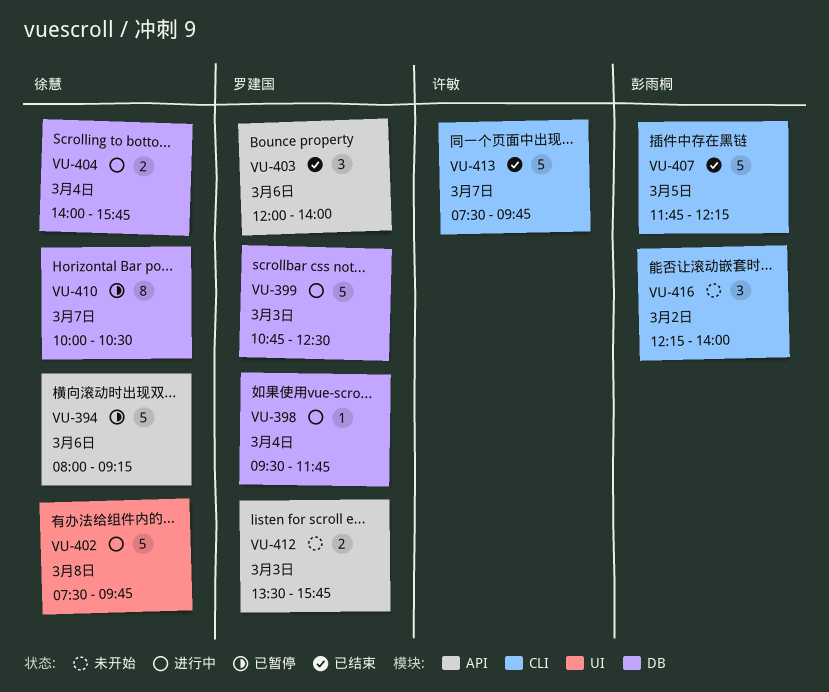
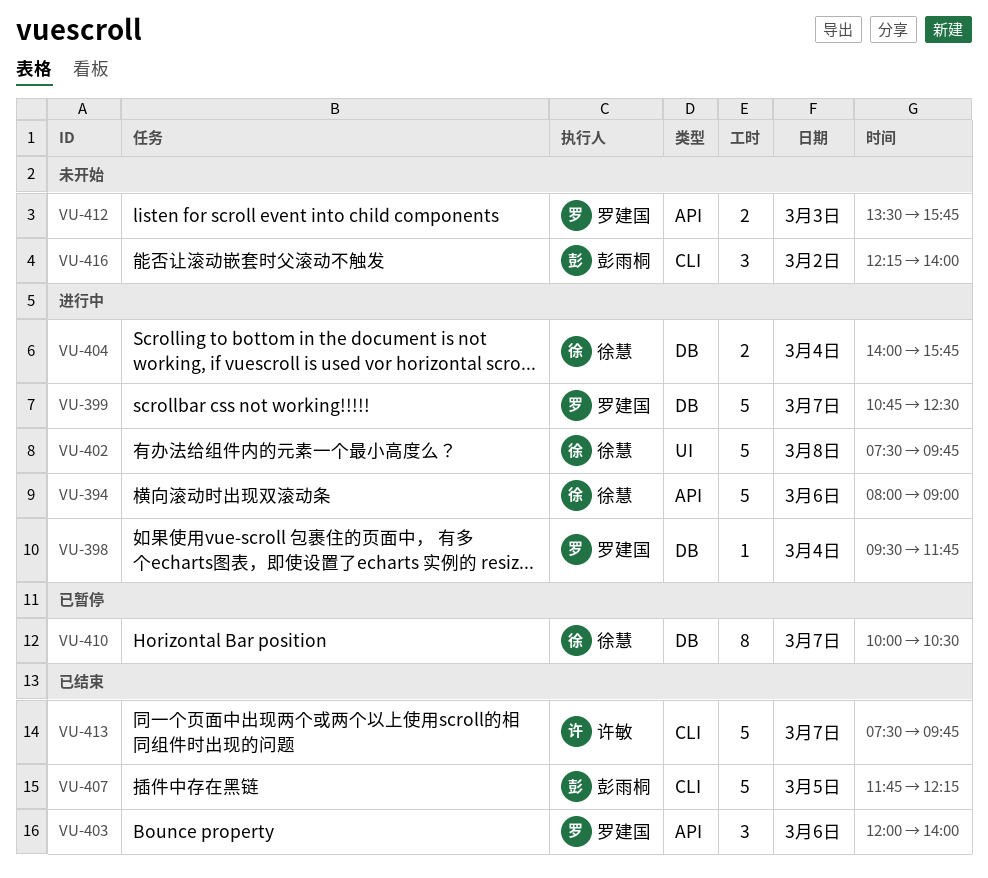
VU-394, status: 已暂停 -> 进行中
VU-394, ends: 09:15 -> 09:00
VU-399, day: Mar 3 -> Mar 7

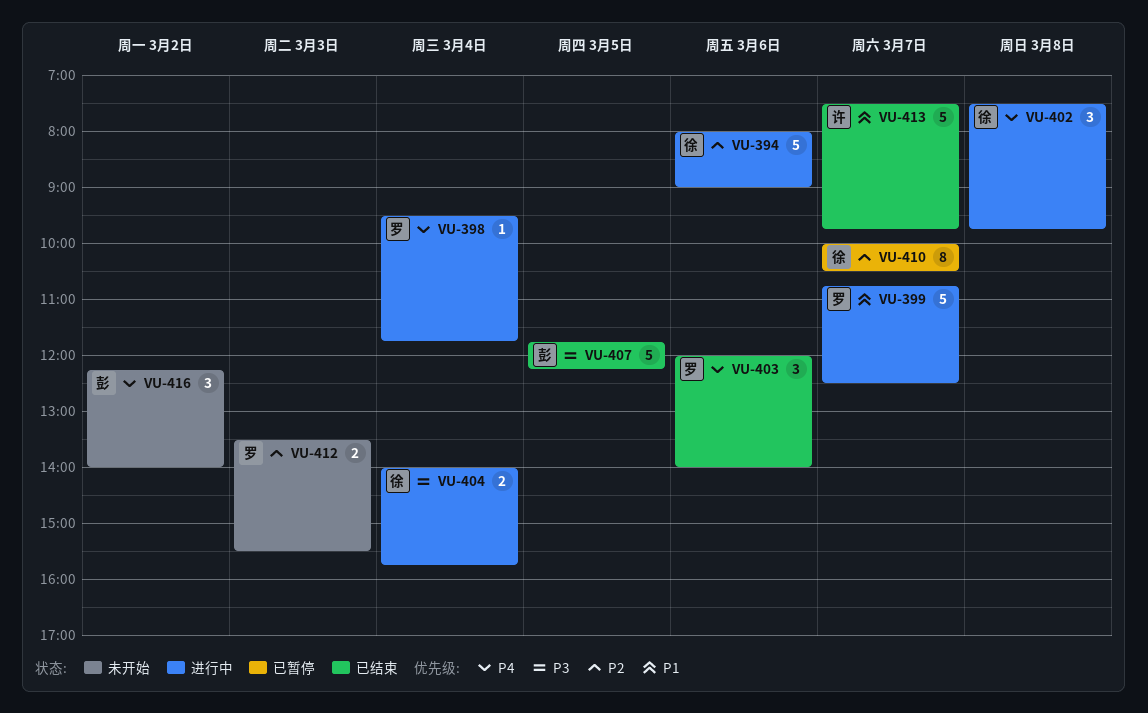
VU-402, estimate: 5 -> 3
VU-412, ends: 15:45 -> 15:30

